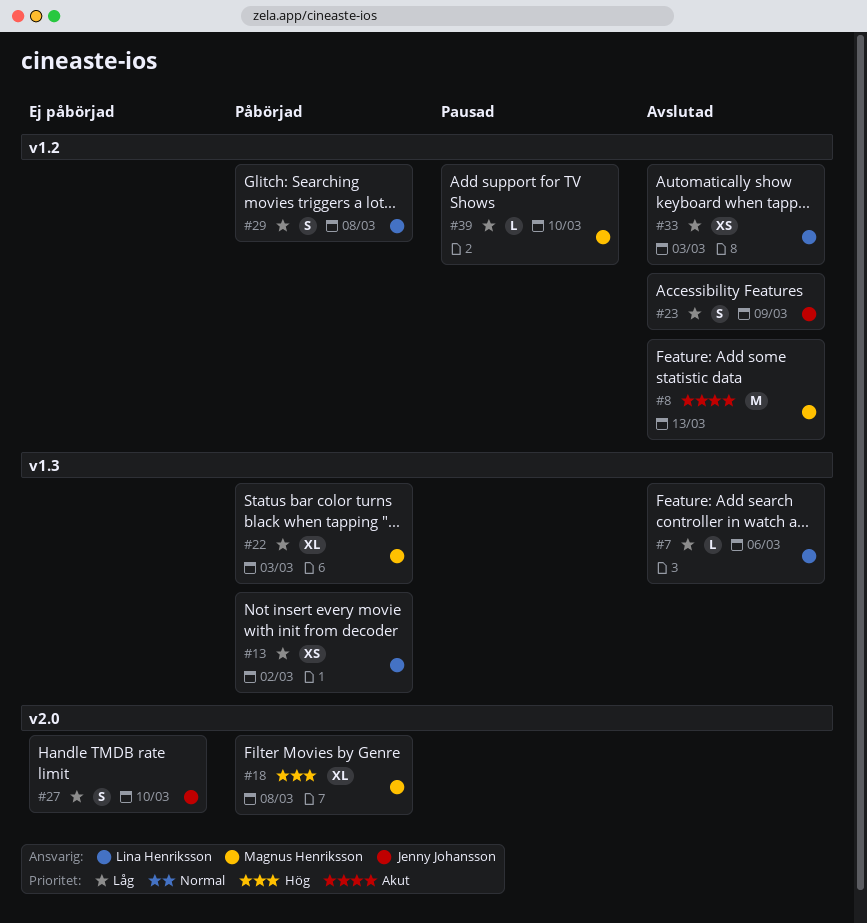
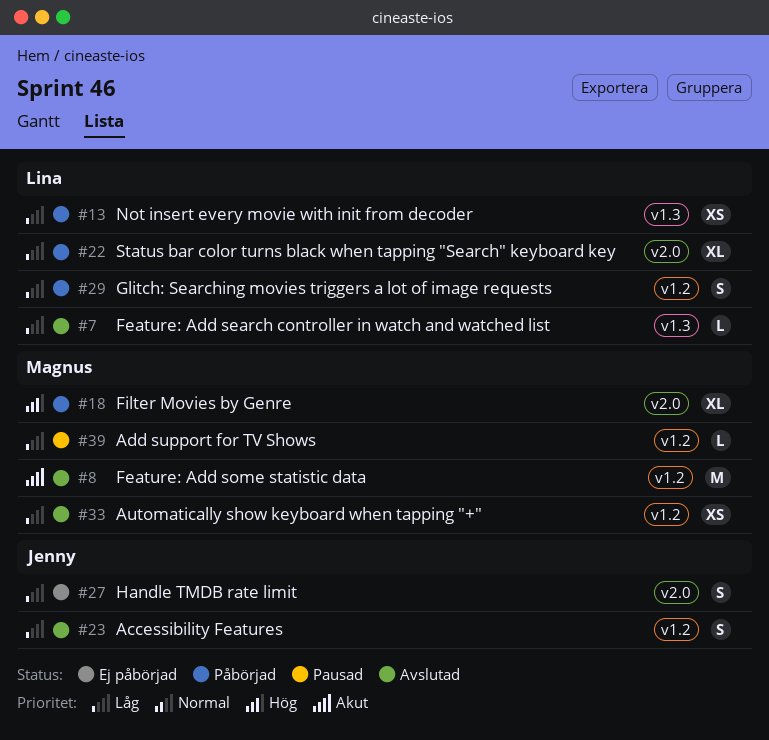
#22, owner: Magnus Henriksson -> Lina Henriksson
#22, label: v1.3 -> v2.0
#33, owner: Lina Henriksson -> Magnus Henriksson

